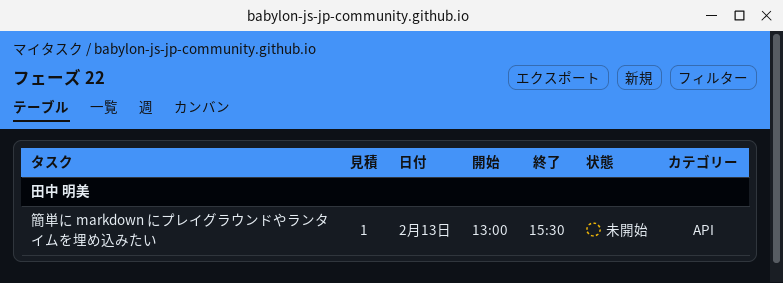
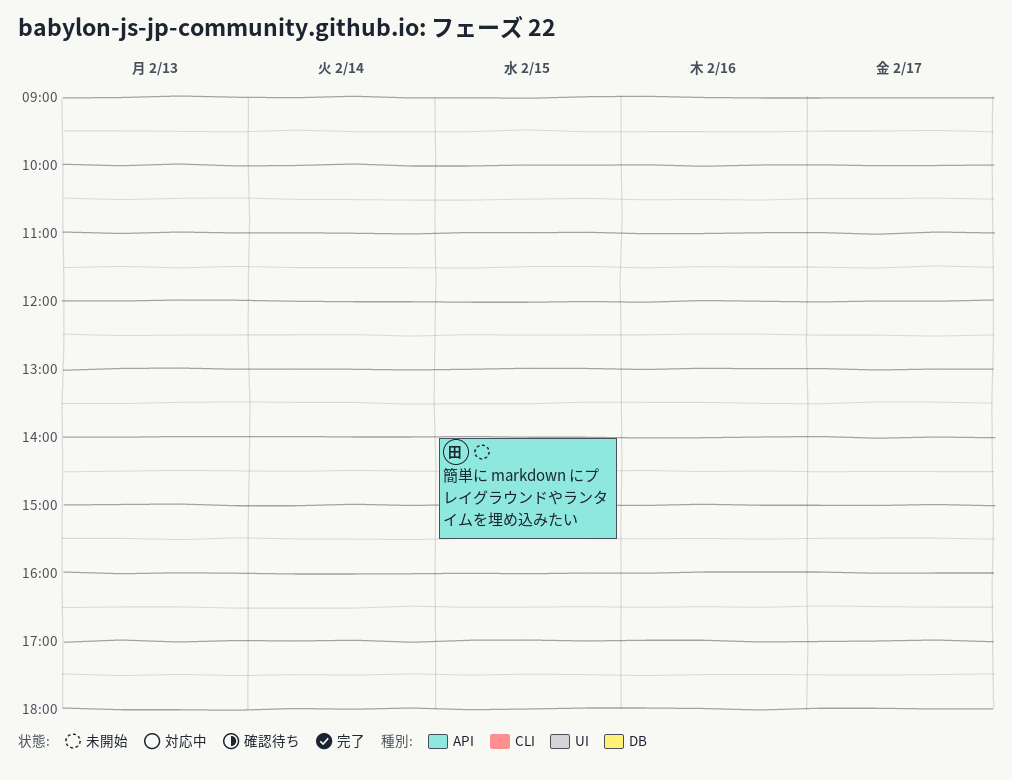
簡単に markdown にプレイグラウンドやランタイムを埋め込みたい, day: Feb 13 -> Feb 15
簡単に markdown にプレイグラウンドやランタイムを埋め込みたい, begins: 13:00 -> 14:00

